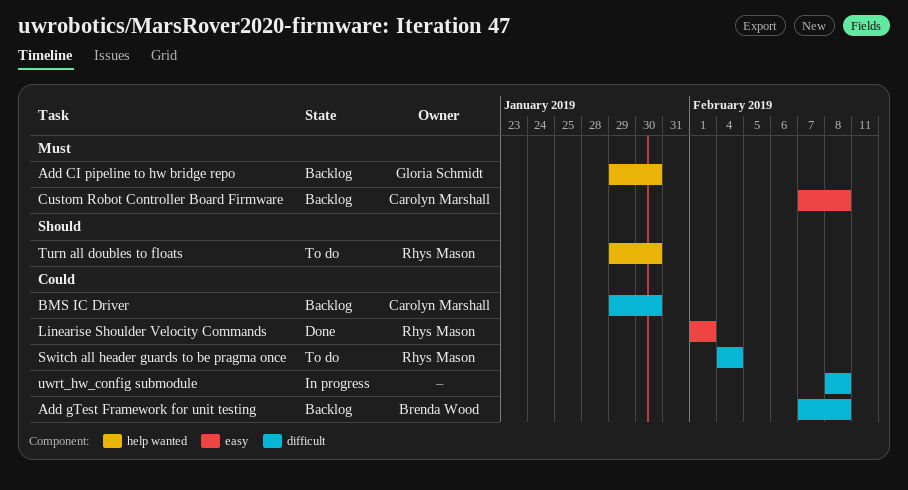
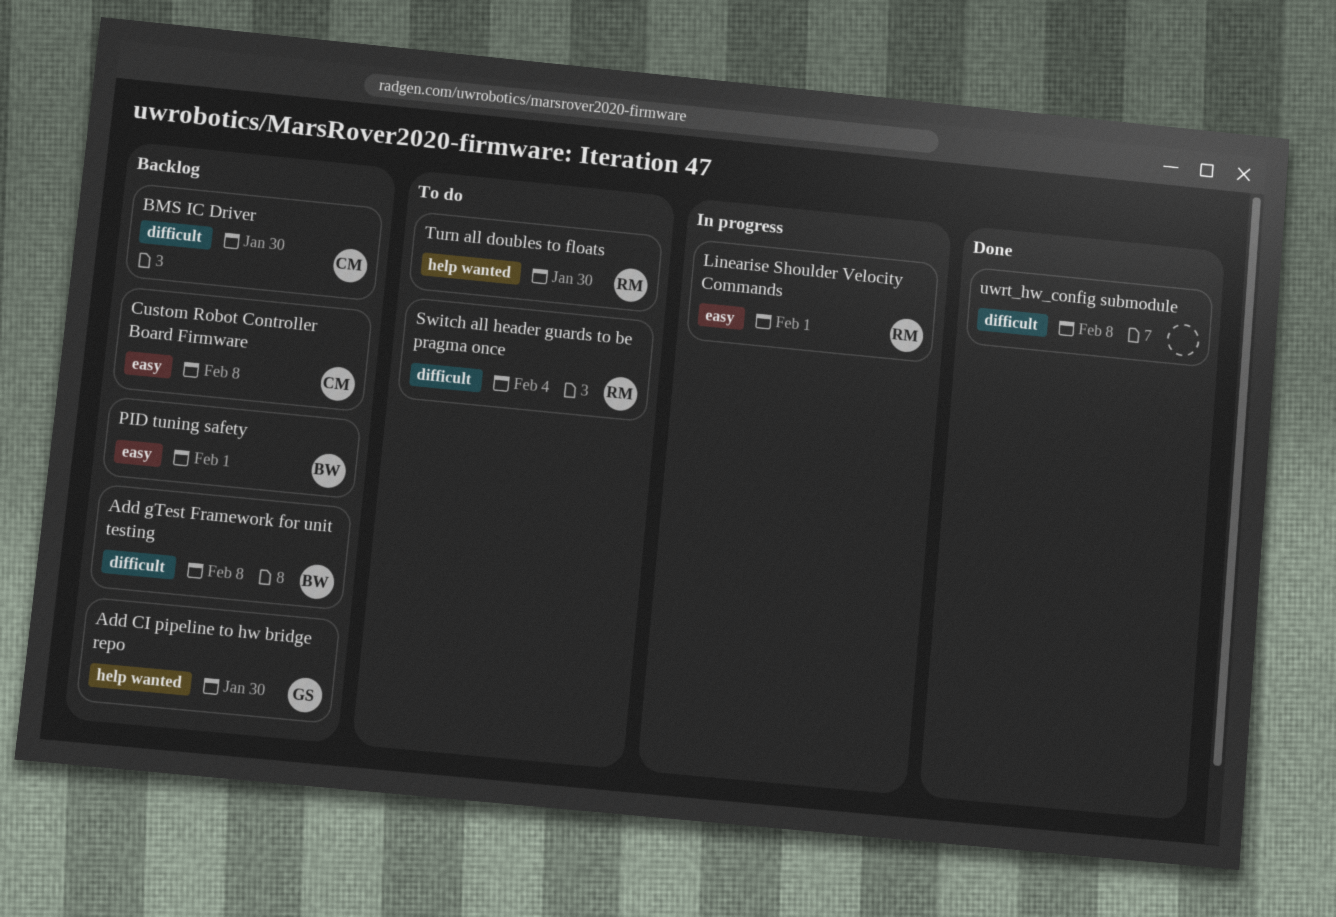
Linearise Shoulder Velocity Commands, status: Done -> In progress
PID tuning safety: none -> present
uwrt_hw_config submodule, status: In progress -> Done

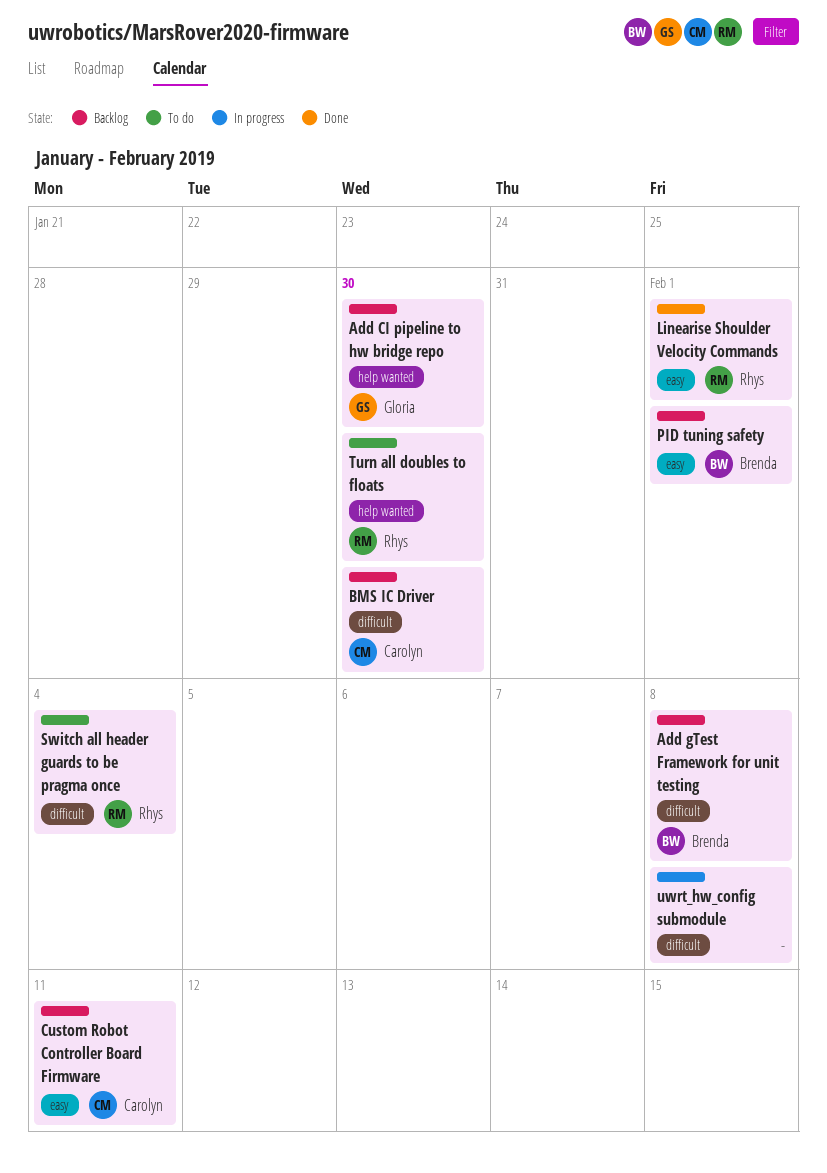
Custom Robot Controller Board Firmware, due: Feb 8 -> Feb 11
Linearise Shoulder Velocity Commands, status: In progress -> Done
uwrt_hw_config submodule, status: Done -> In progress

